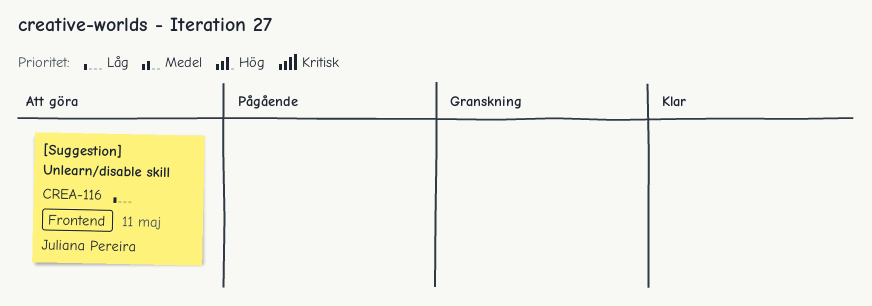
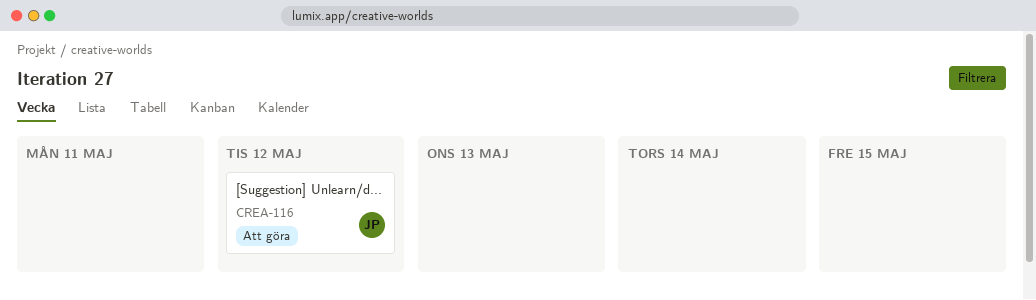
CREA-116, due: May 11 -> May 12

